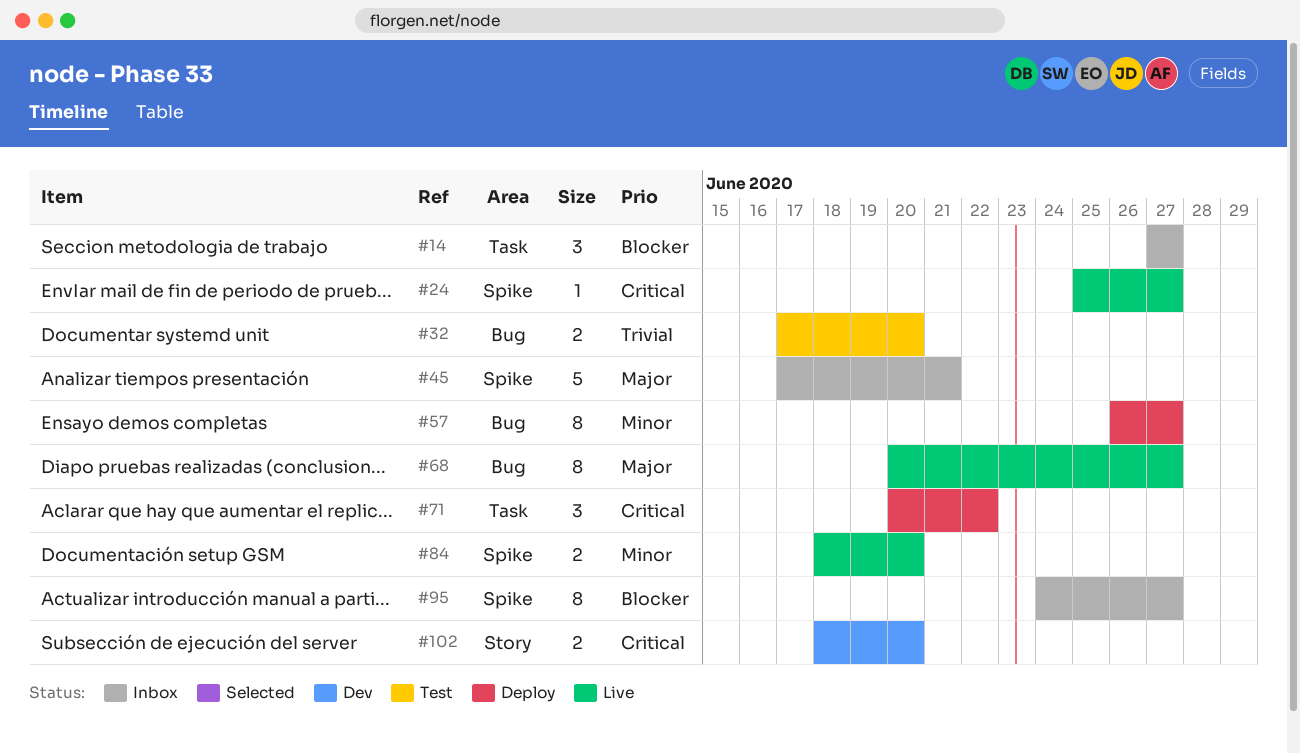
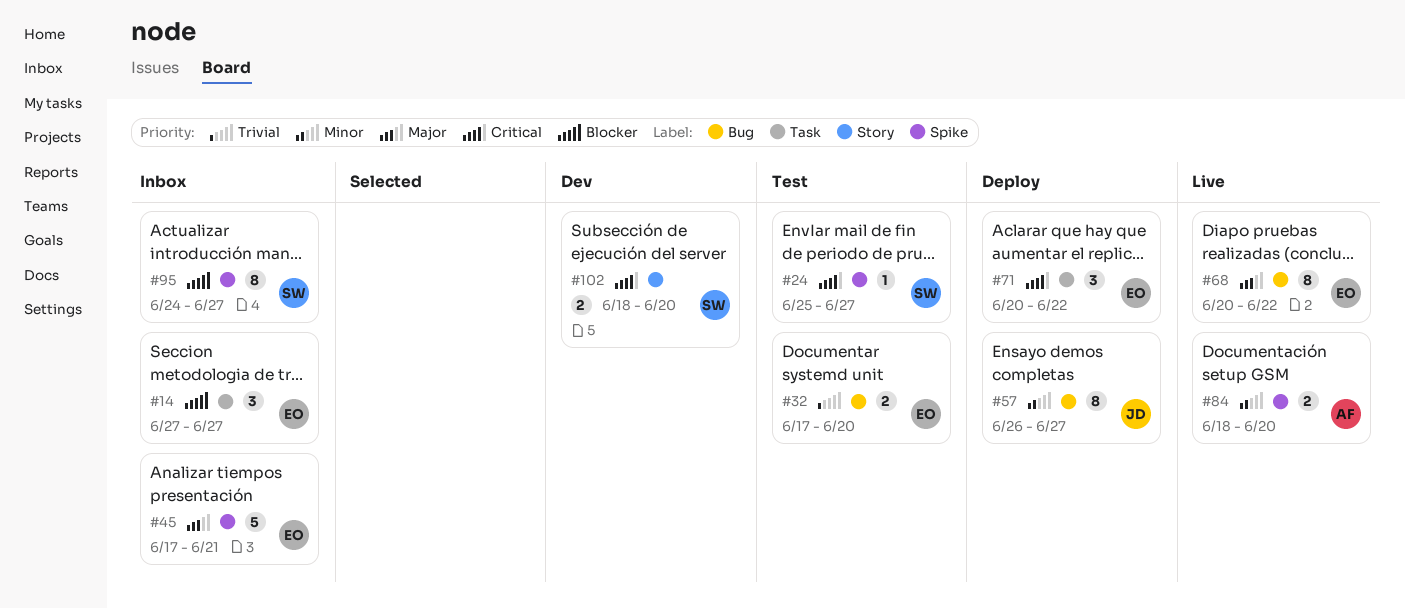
#24, status: Live -> Test
#68, due: Jun 27 -> Jun 22

